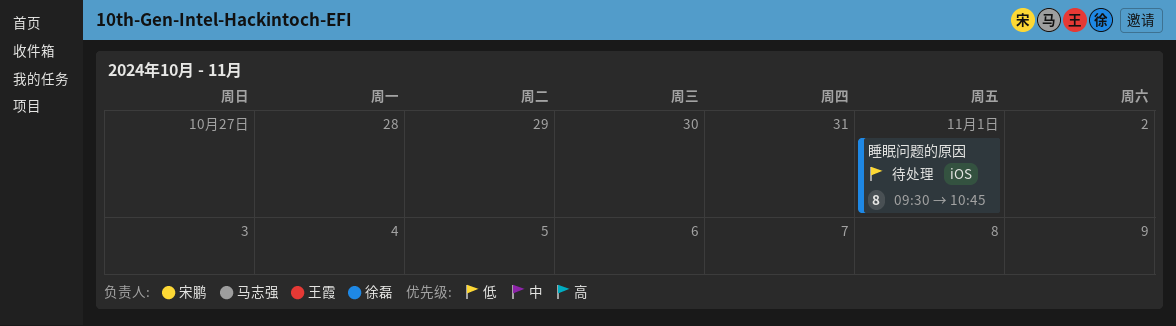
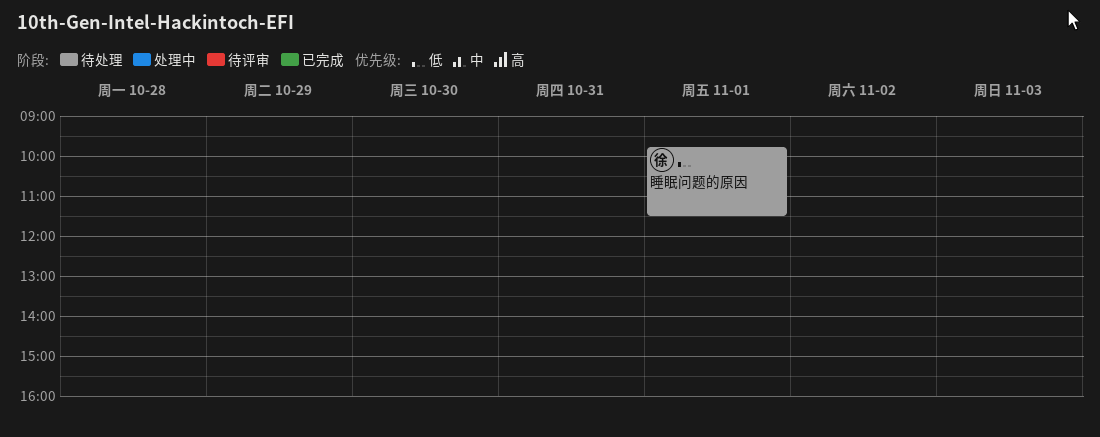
睡眠问题的原因, begins: 09:30 -> 09:45
睡眠问题的原因, ends: 10:45 -> 11:30

